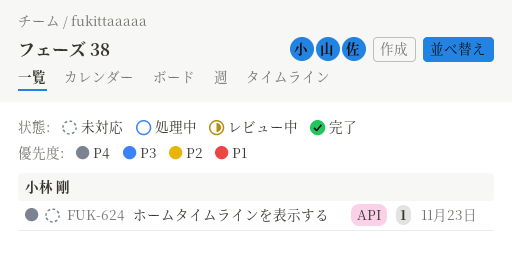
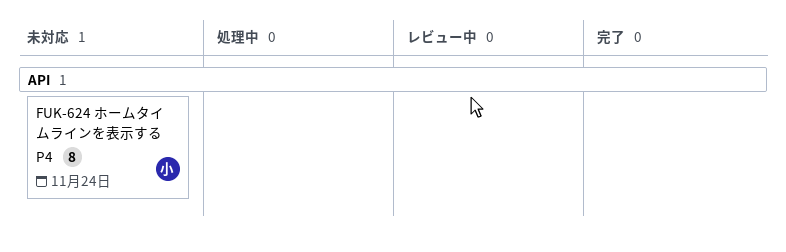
FUK-624, estimate: 1 -> 8
FUK-624, due: Nov 23 -> Nov 24

